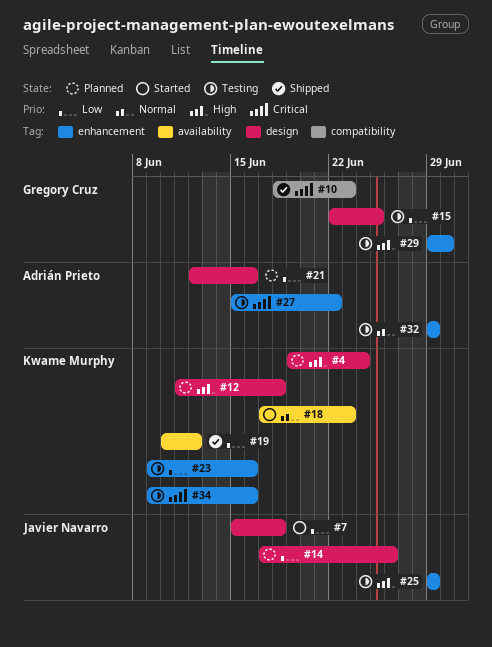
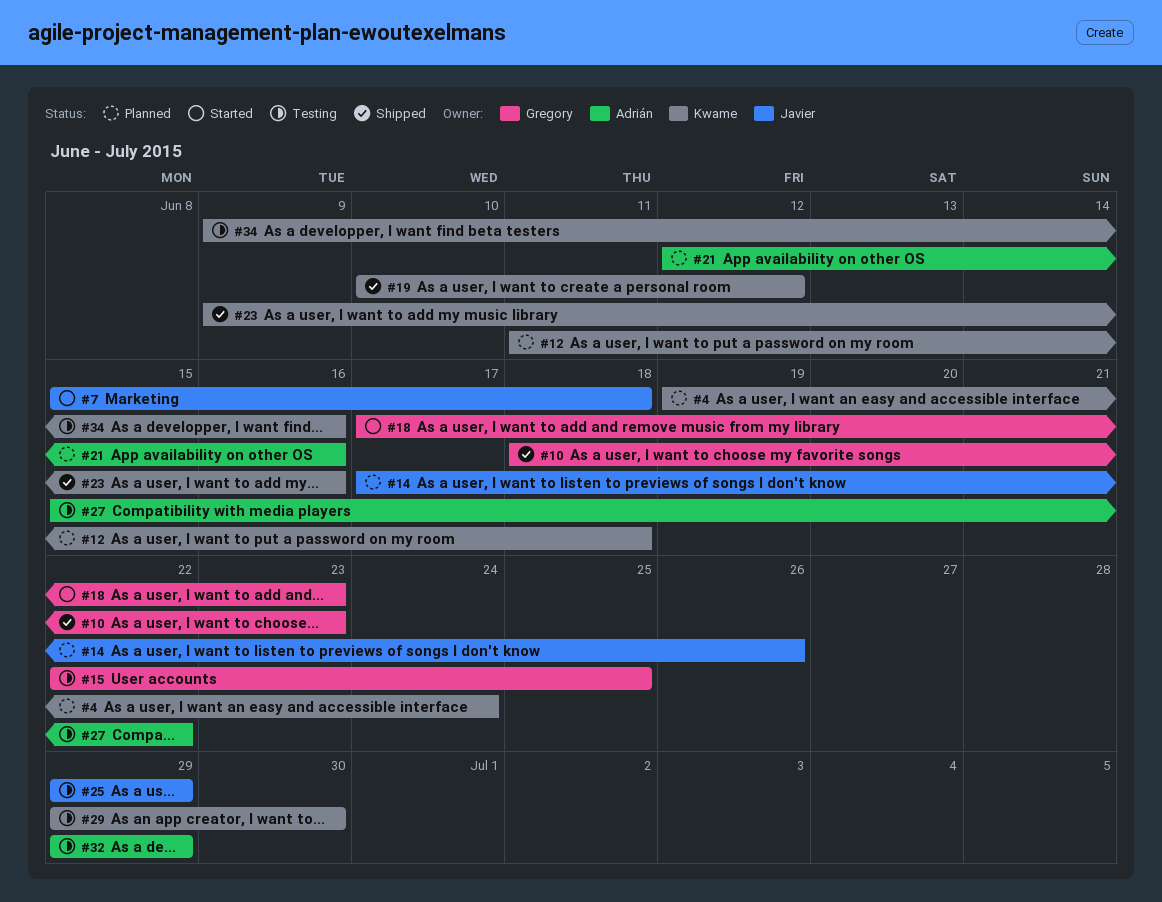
#18, owner: Kwame Murphy -> Gregory Cruz
#23, status: Testing -> Shipped
#29, owner: Gregory Cruz -> Kwame Murphy

